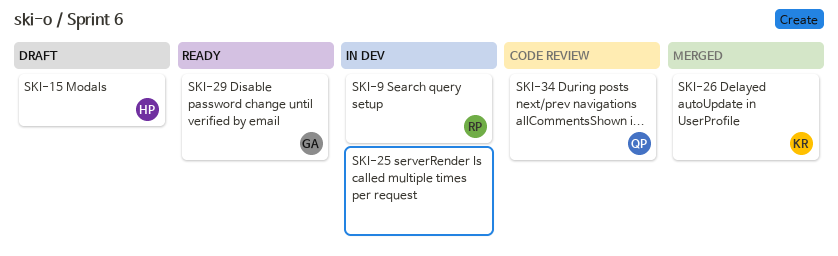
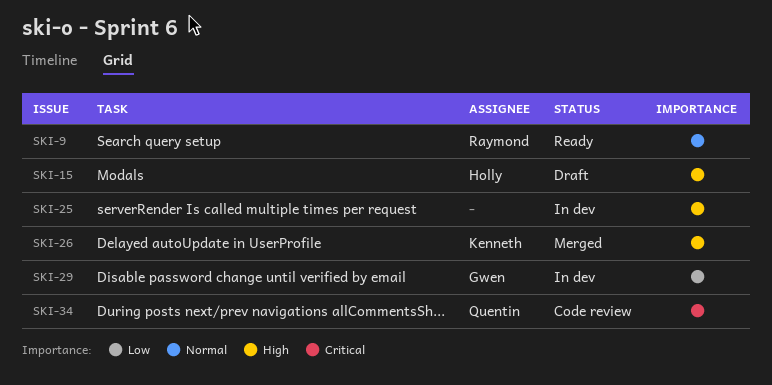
SKI-9, status: In dev -> Ready
SKI-29, status: Ready -> In dev

